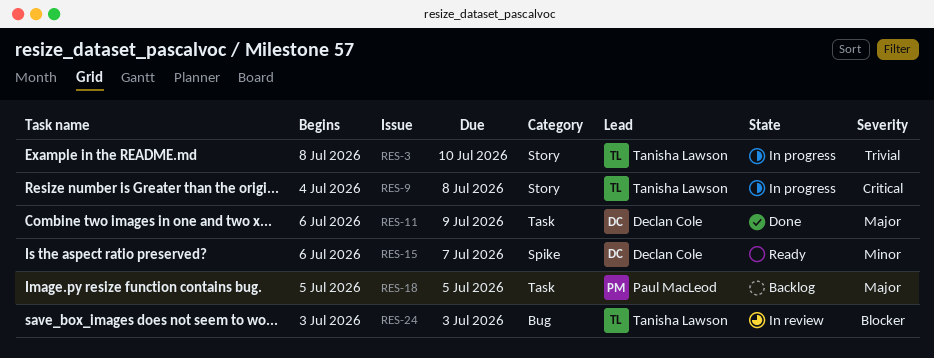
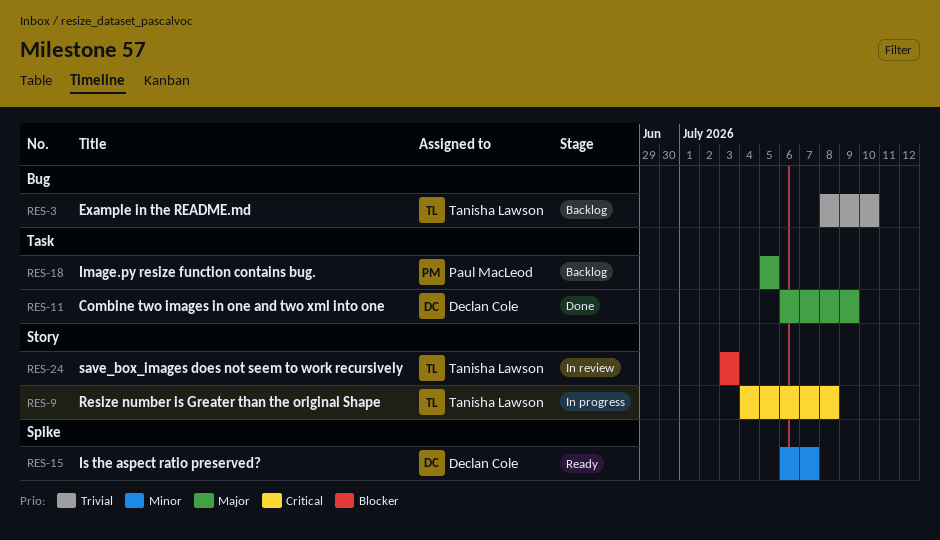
RES-3, status: In progress -> Backlog
RES-3, label: Story -> Bug
RES-24, label: Bug -> Story

